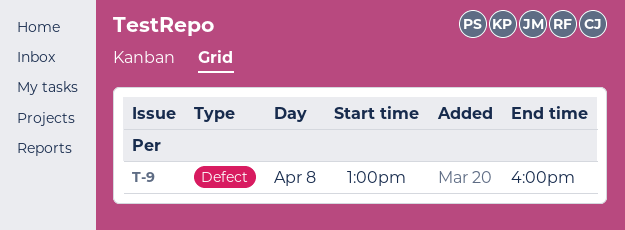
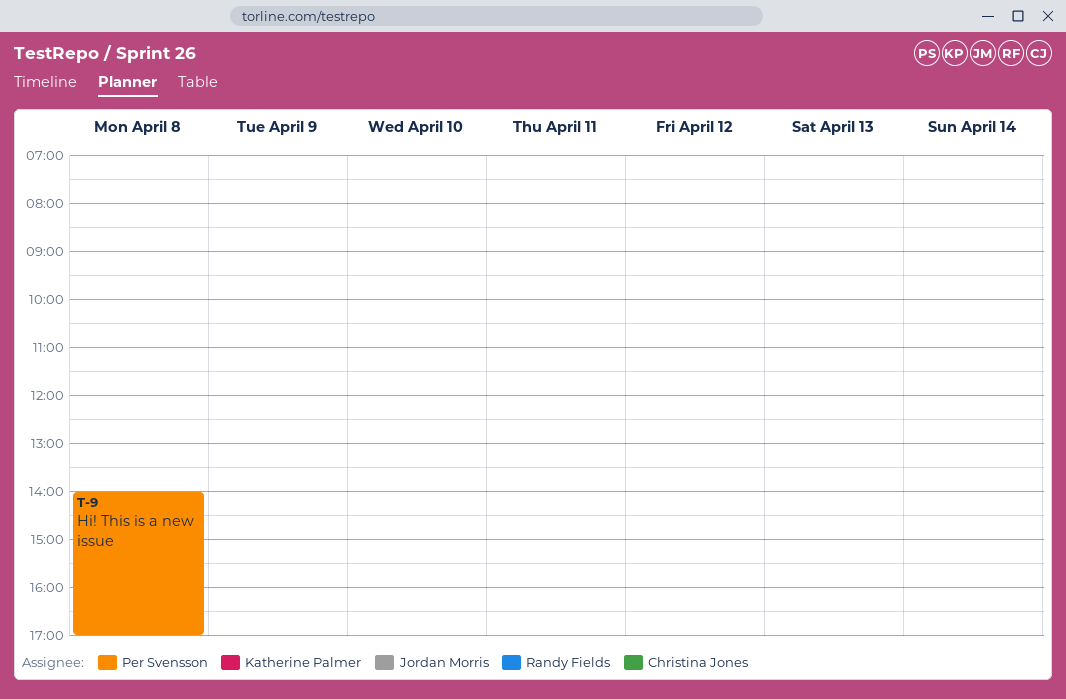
T-9, begins: 13:00 -> 14:00
T-9, ends: 16:00 -> 17:00

